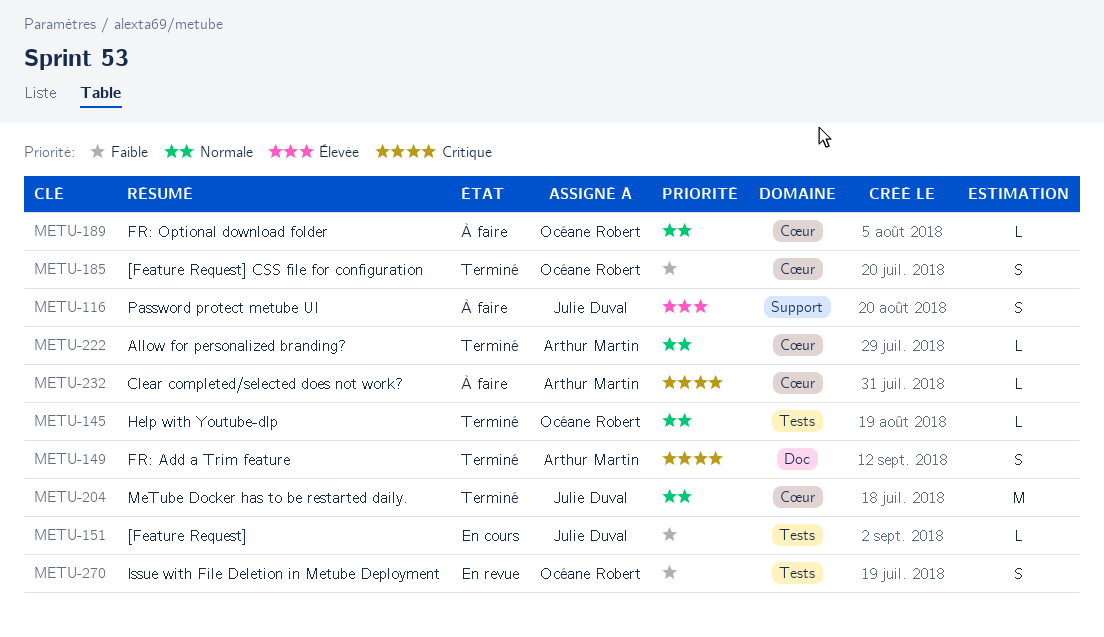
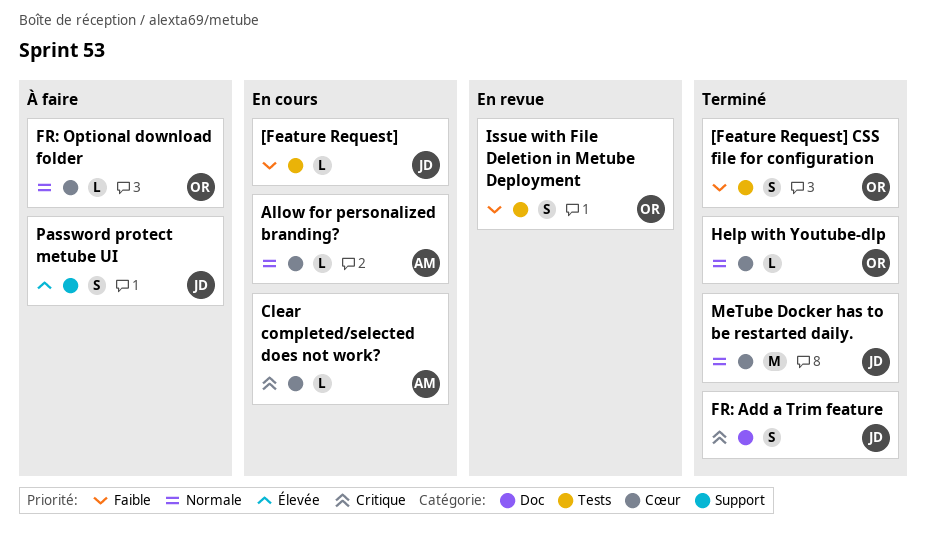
[Feature Request] CSS file for configuration, label: Cœur -> Tests
Allow for personalized branding?, status: Terminé -> En cours
Clear completed/selected does not work?, status: À faire -> En cours
FR: Add a Trim feature, owner: Arthur Martin -> Julie Duval
Help with Youtube-dlp, label: Tests -> Cœur

